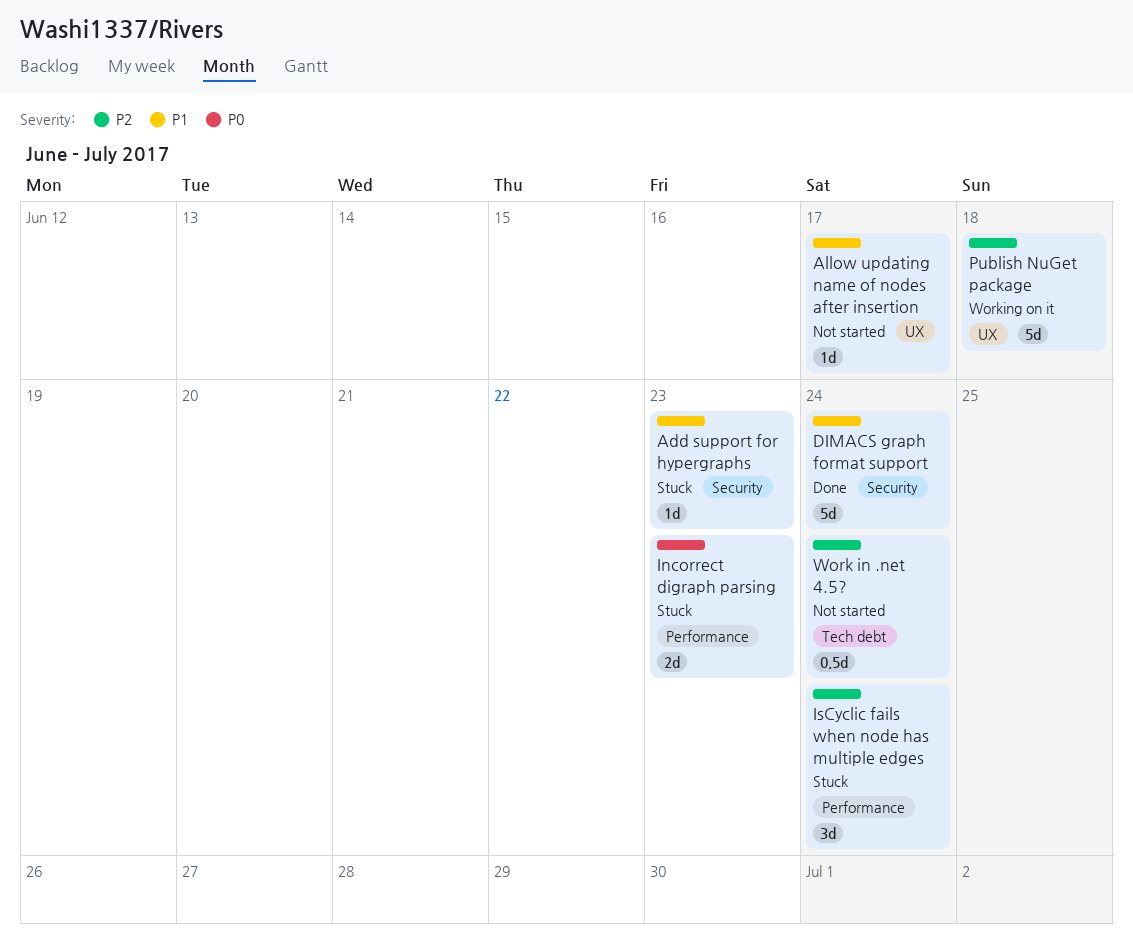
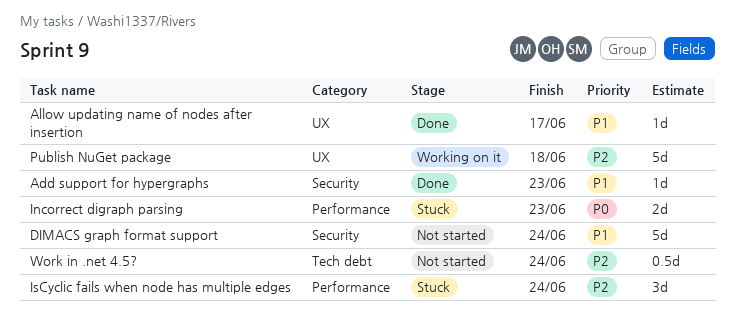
Add support for hypergraphs, status: Stuck -> Done
Allow updating name of nodes after insertion, status: Not started -> Done
DIMACS graph format support, status: Done -> Not started

